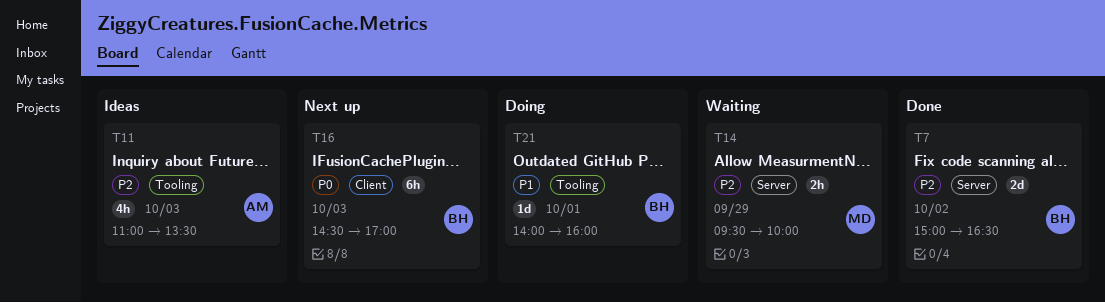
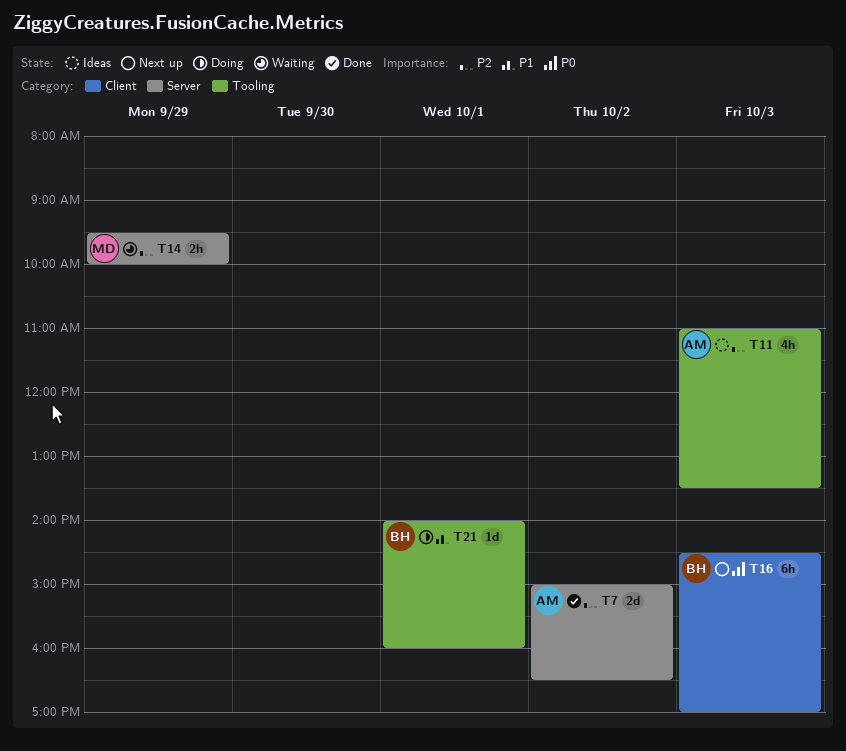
T7, owner: BH -> AM

